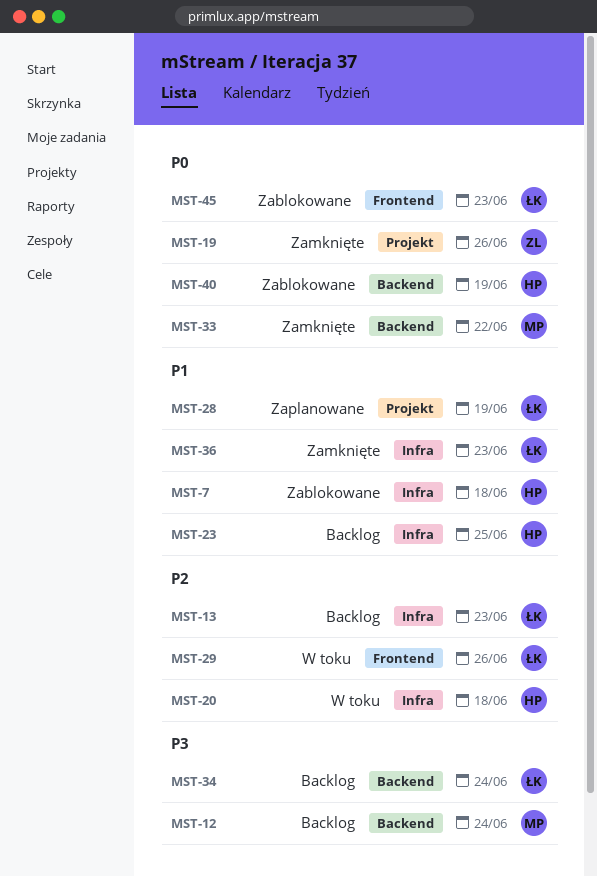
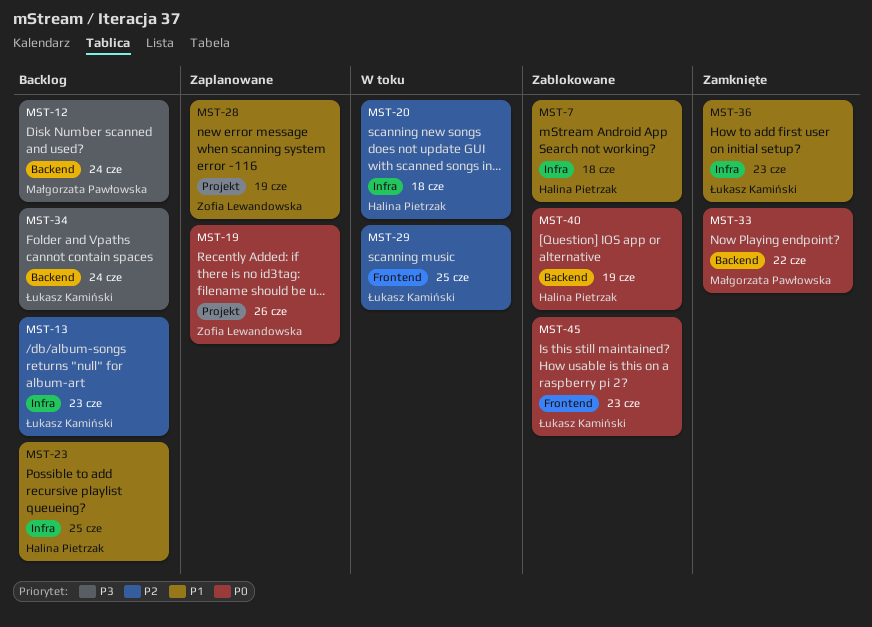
MST-19, status: Zamknięte -> Zaplanowane
MST-28, owner: Łukasz Kamiński -> Zofia Lewandowska
MST-29, due: Jun 26 -> Jun 25

